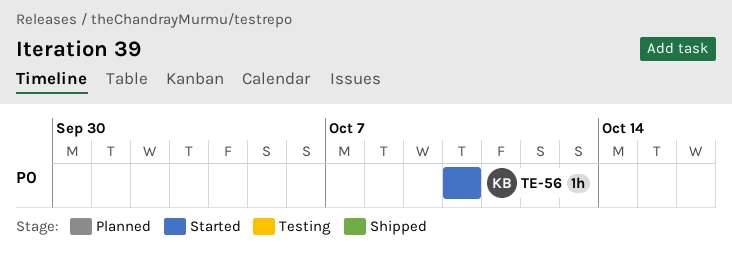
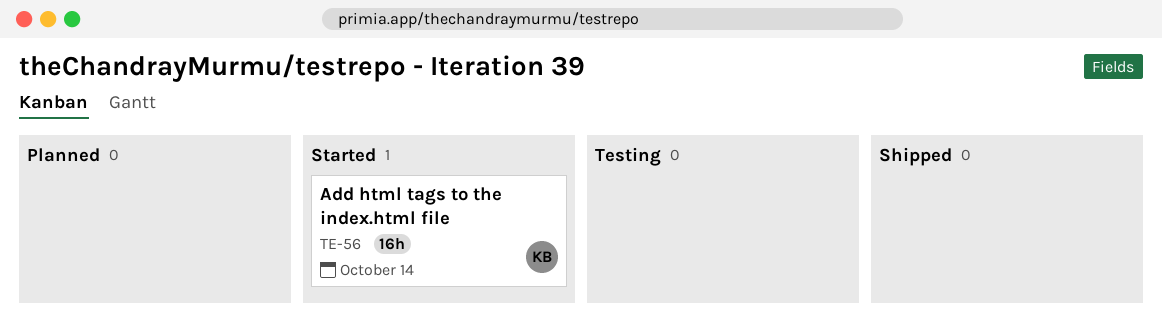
TE-56, estimate: 1h -> 16h
TE-56, due: Oct 10 -> Oct 14

